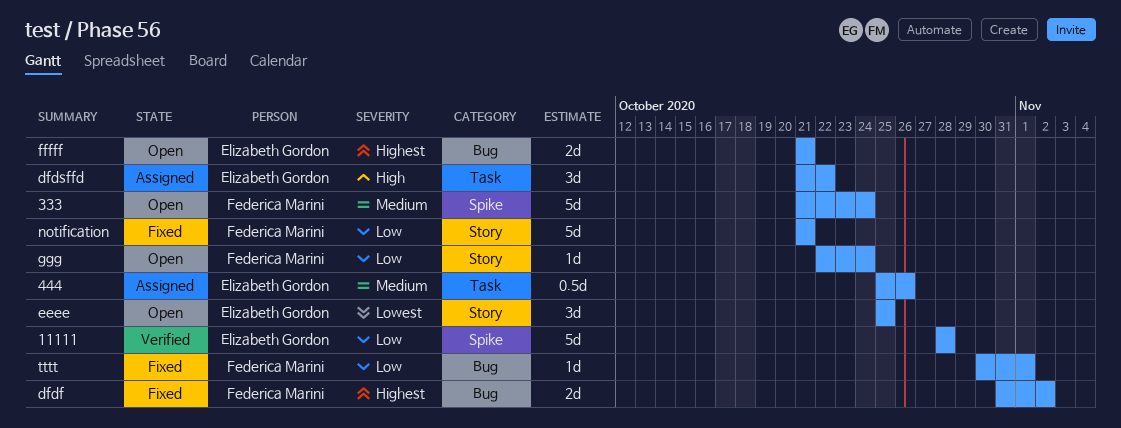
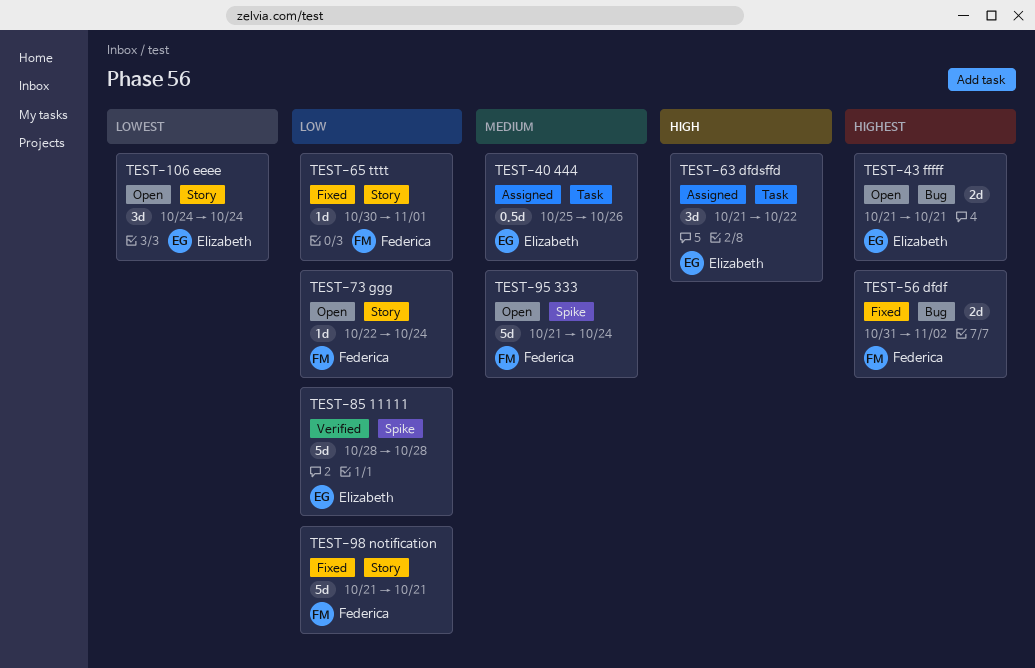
eeee, start: Oct 25 -> Oct 24
eeee, due: Oct 25 -> Oct 24
tttt, label: Bug -> Story

